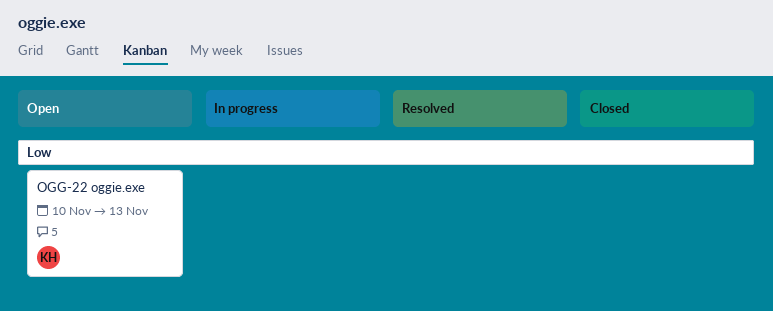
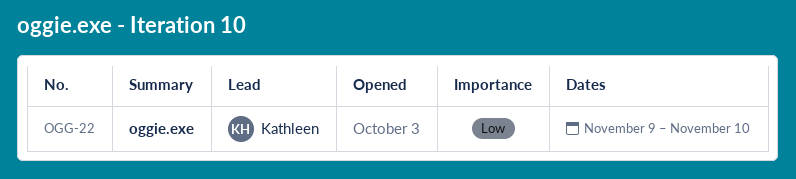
OGG-22, start: Nov 10 -> Nov 9
OGG-22, due: Nov 13 -> Nov 10

